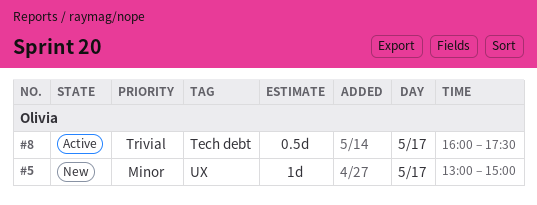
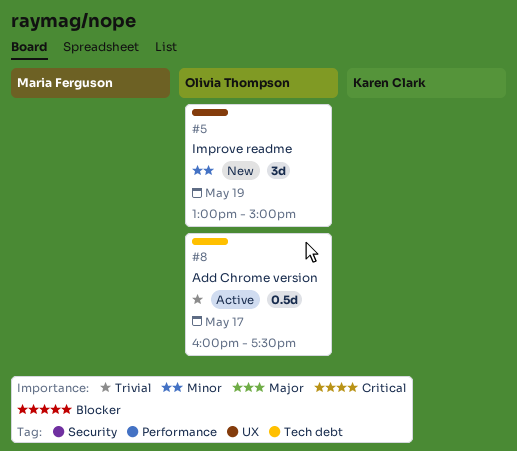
#5, estimate: 1d -> 3d
#5, day: May 17 -> May 19

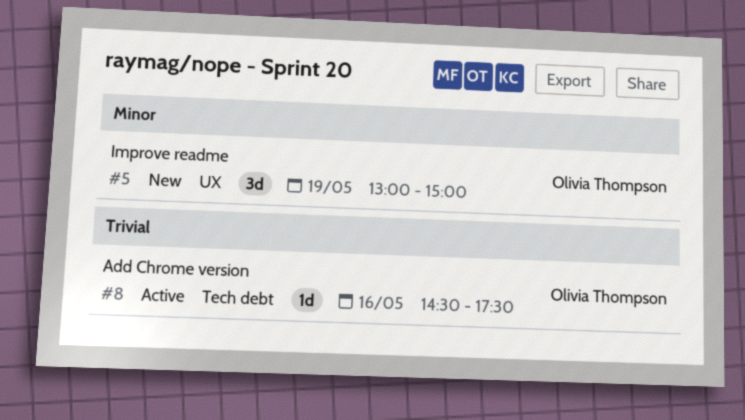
#8, estimate: 0.5d -> 1d
#8, day: May 17 -> May 16
#8, begins: 16:00 -> 14:30

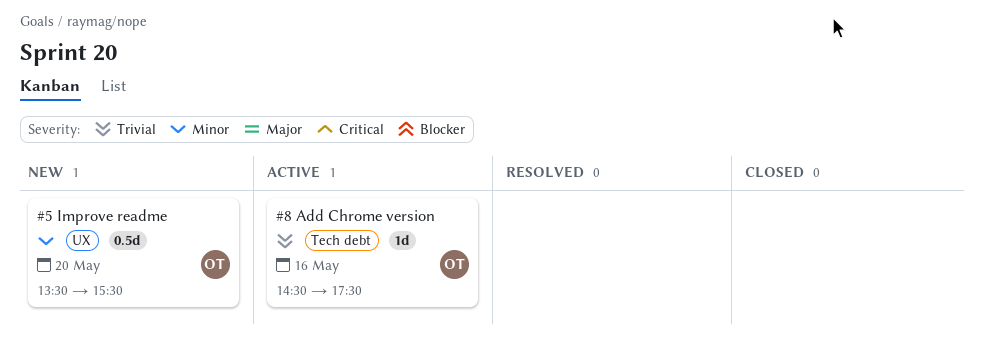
#5, estimate: 3d -> 0.5d
#5, day: May 19 -> May 20
#5, begins: 13:00 -> 13:30
#5, ends: 15:00 -> 15:30

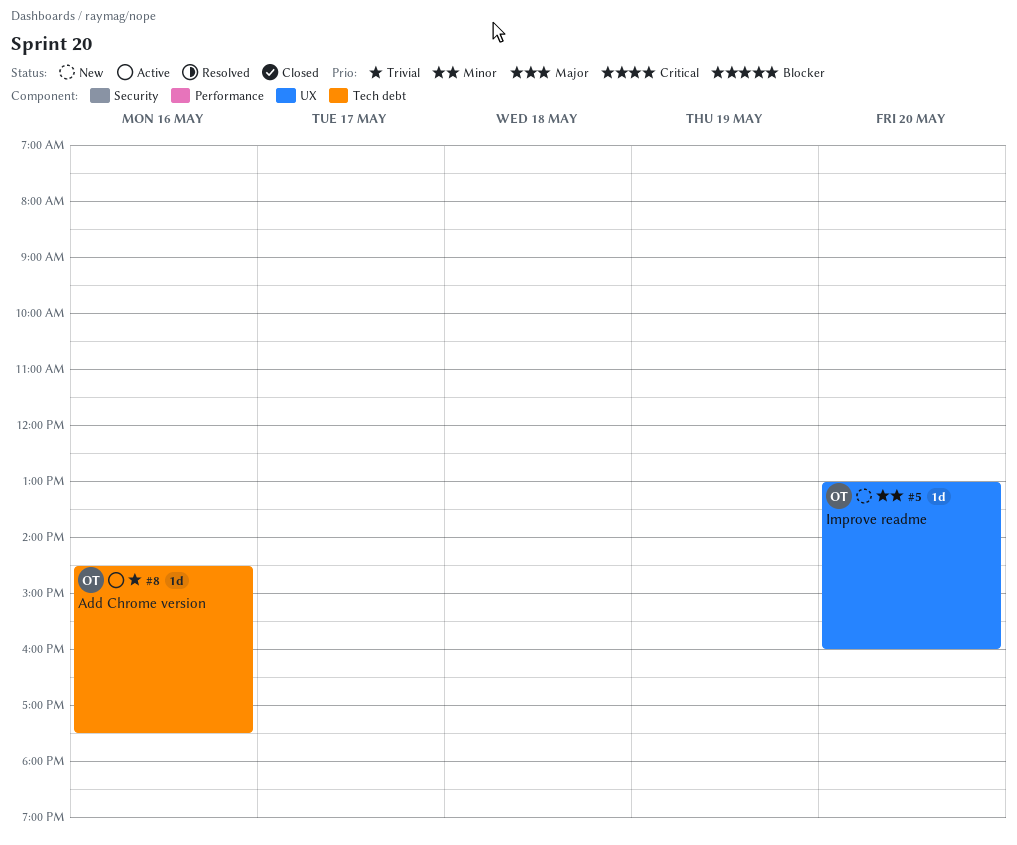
#5, estimate: 0.5d -> 1d
#5, begins: 13:30 -> 13:00
#5, ends: 15:30 -> 16:00

